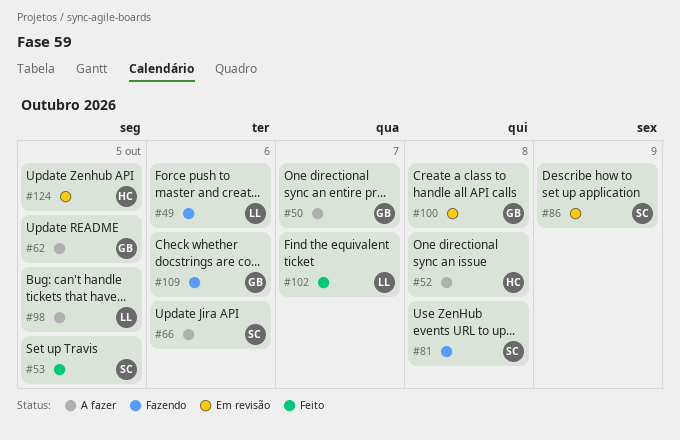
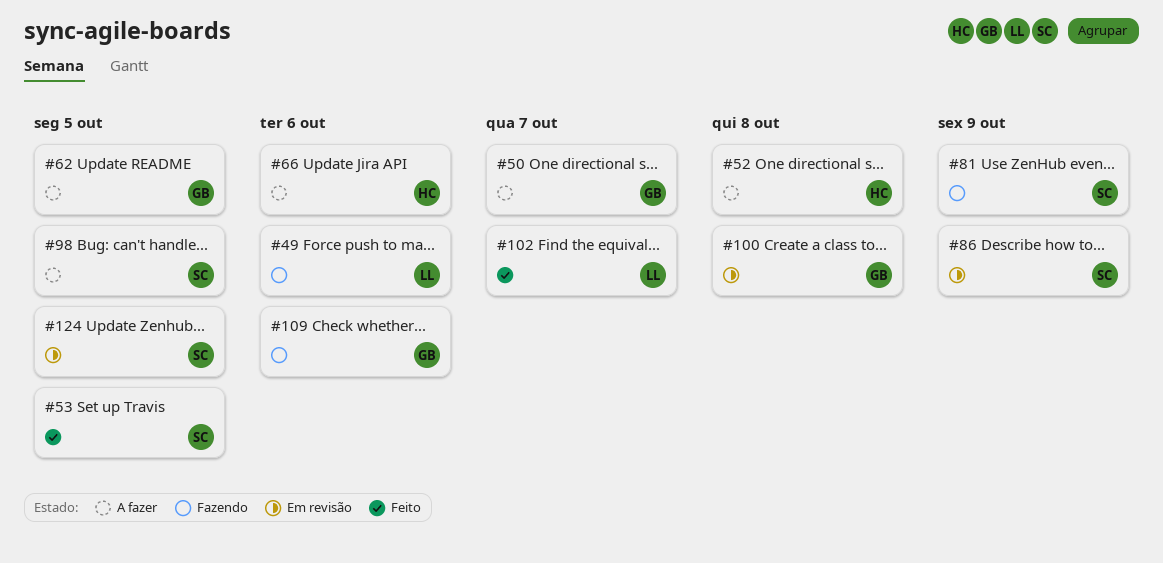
#66, owner: SC -> HC
#81, due: Oct 8 -> Oct 9
#98, owner: LL -> SC
#124, owner: HC -> SC

